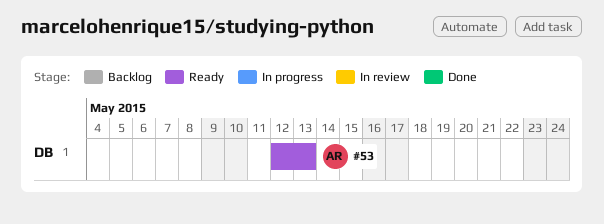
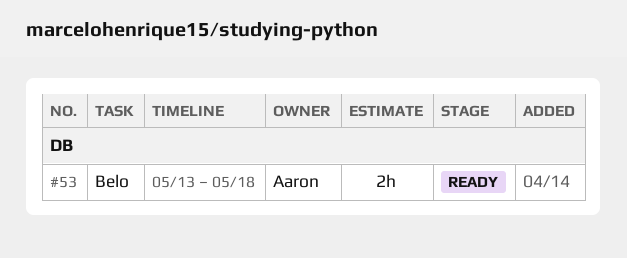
#53, start: May 12 -> May 13
#53, due: May 13 -> May 18

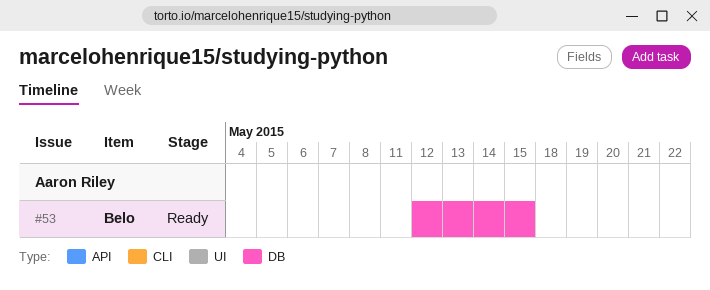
#53, start: May 13 -> May 12
#53, due: May 18 -> May 15

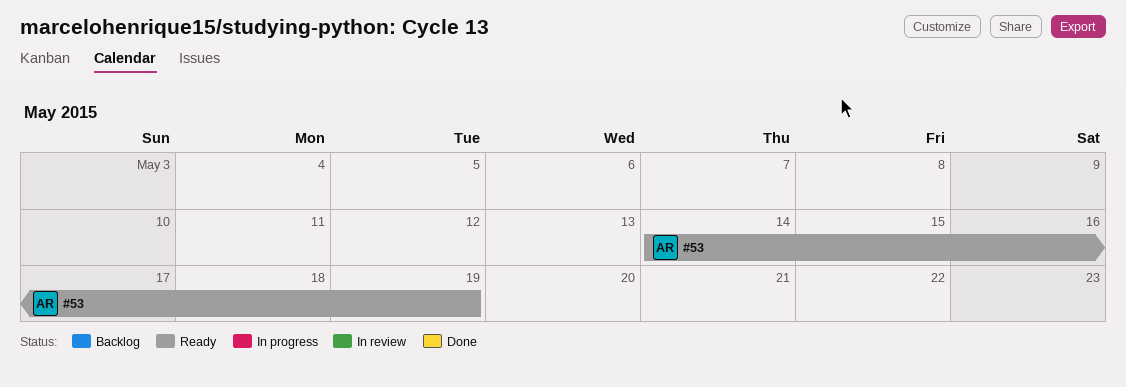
#53, start: May 12 -> May 14
#53, due: May 15 -> May 19

